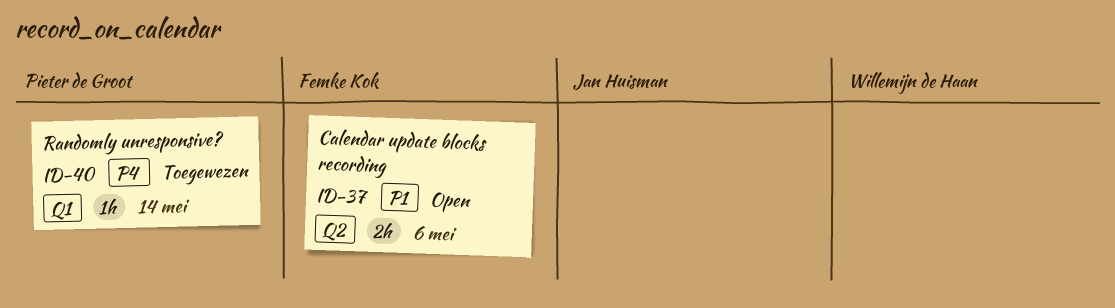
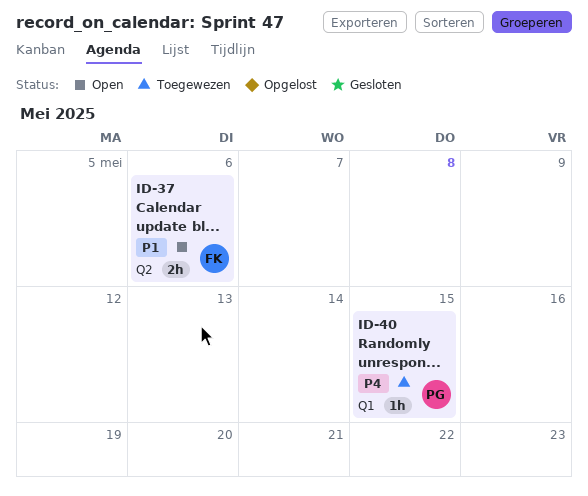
ID-40, due: May 14 -> May 15

